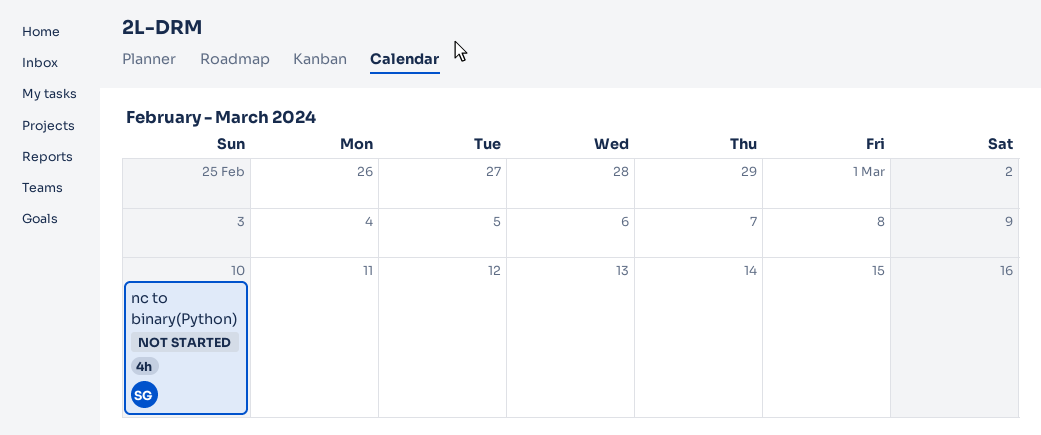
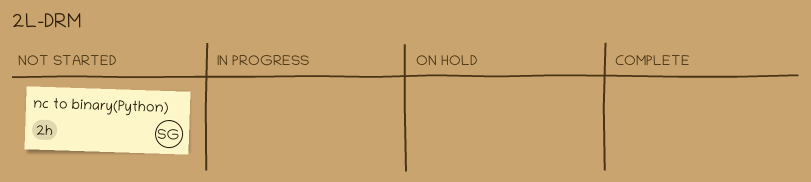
nc to binary(Python), estimate: 4h -> 2h

